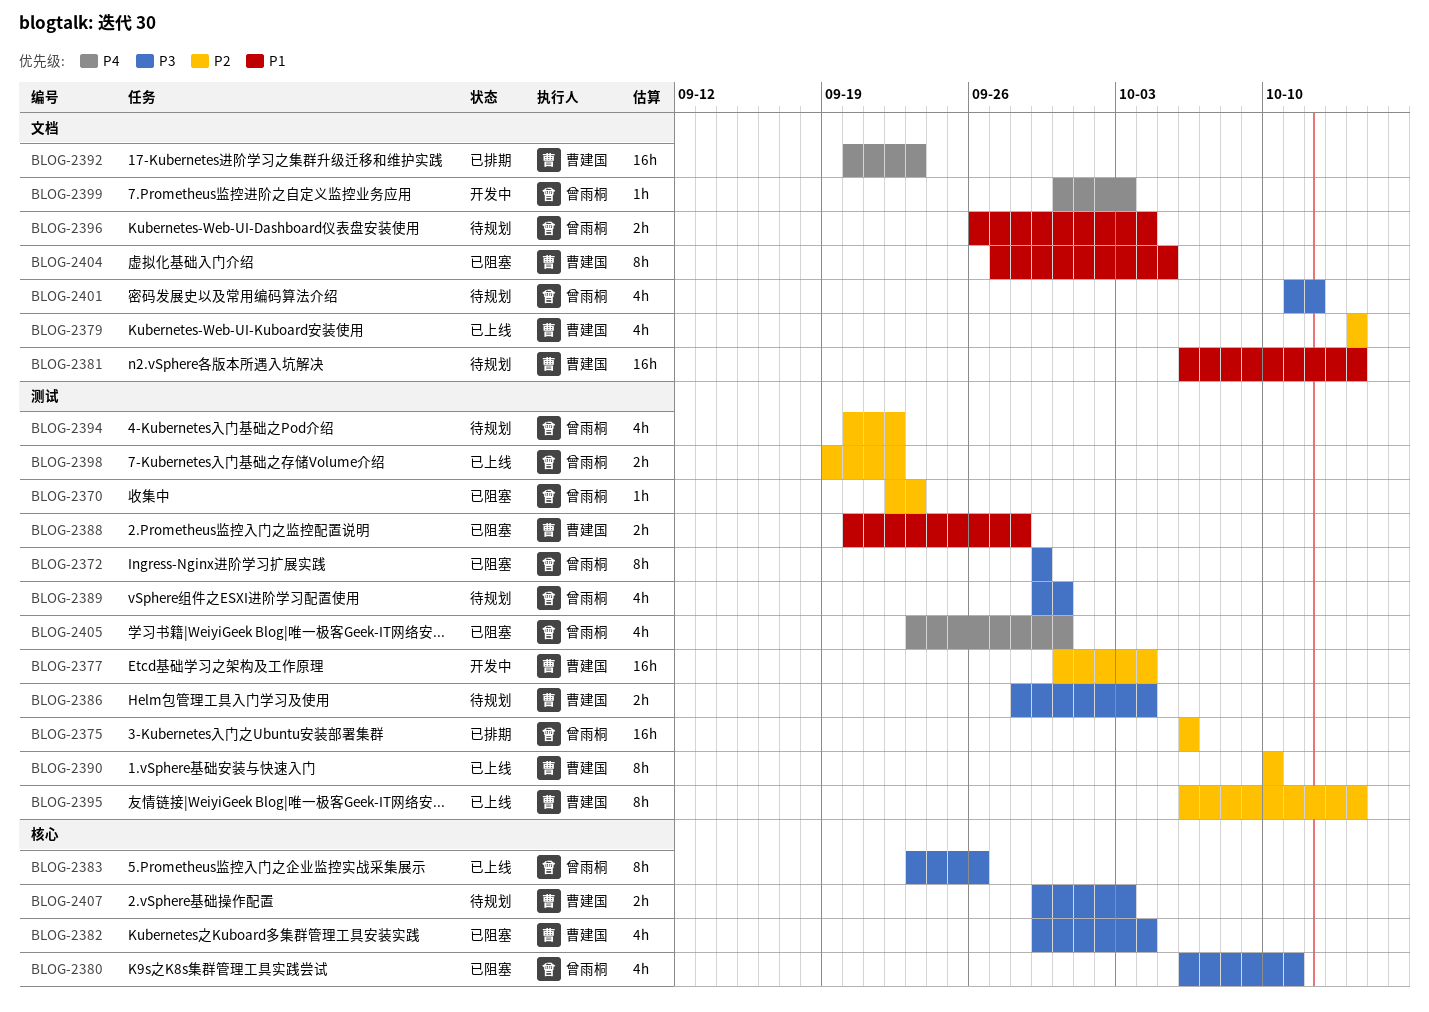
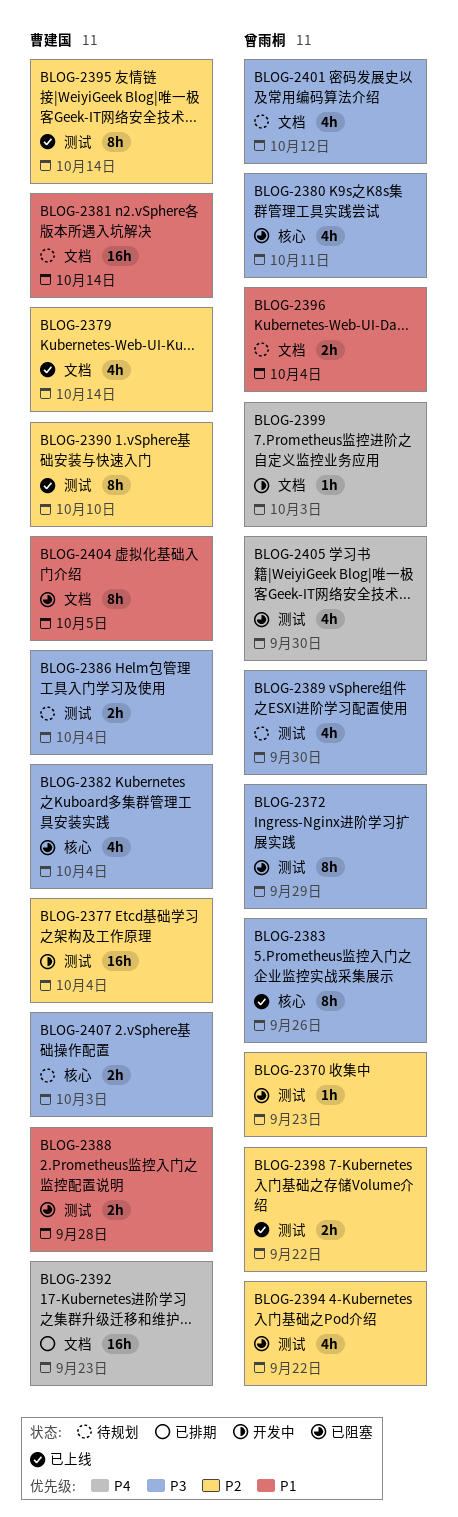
BLOG-2375: present -> none
BLOG-2394, status: 待规划 -> 已阻塞

